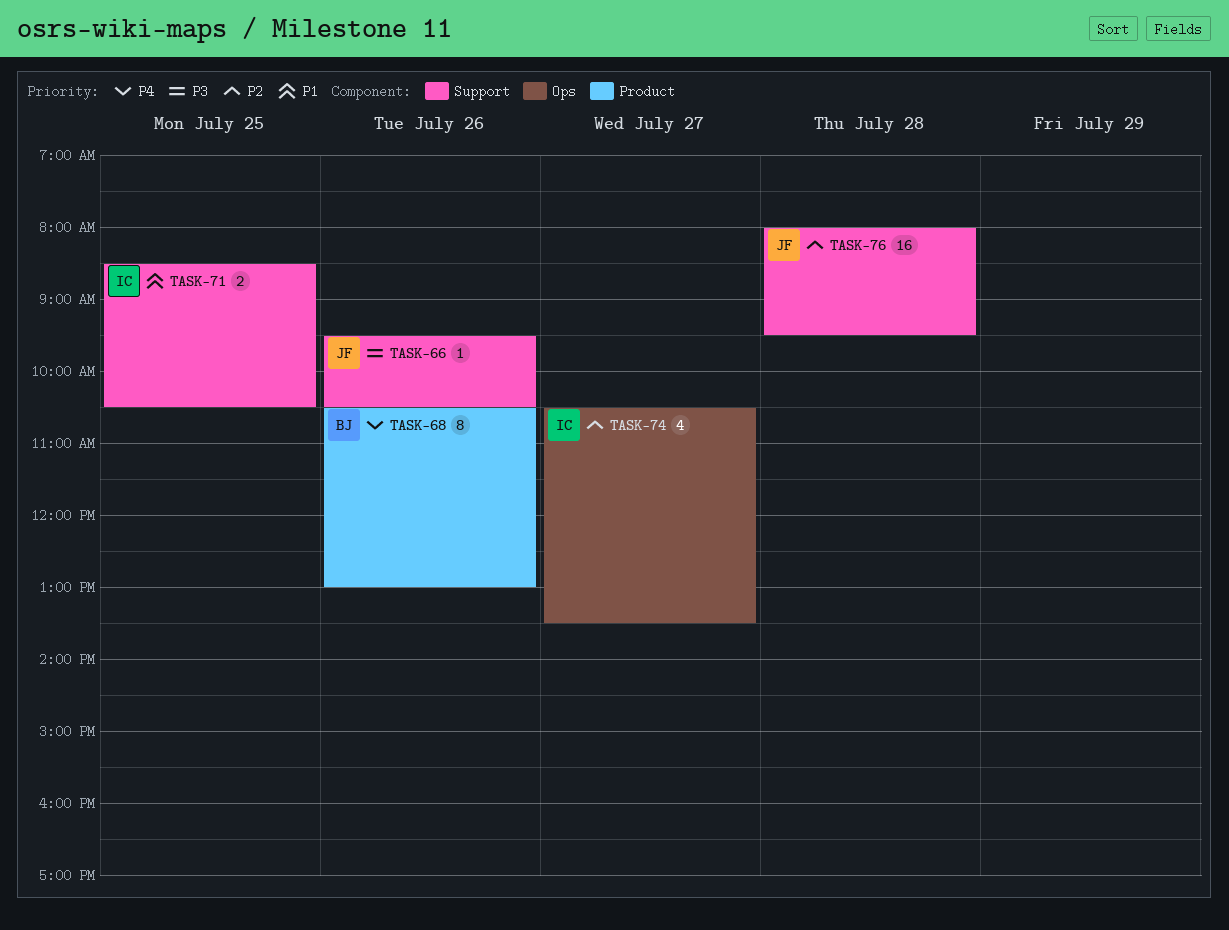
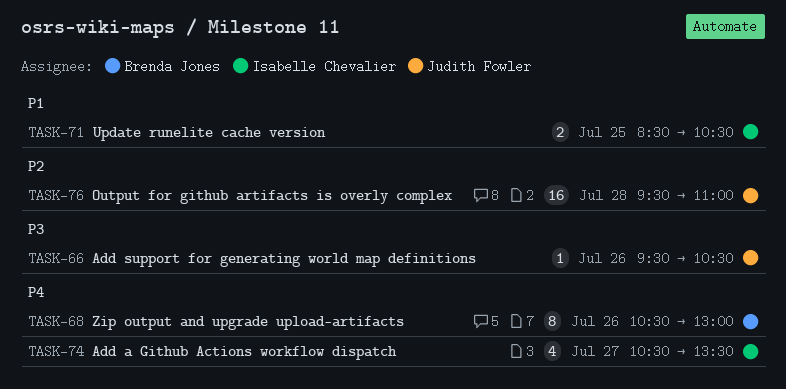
TASK-74, priority: P2 -> P4
TASK-76, begins: 08:00 -> 09:30
TASK-76, ends: 09:30 -> 11:00

